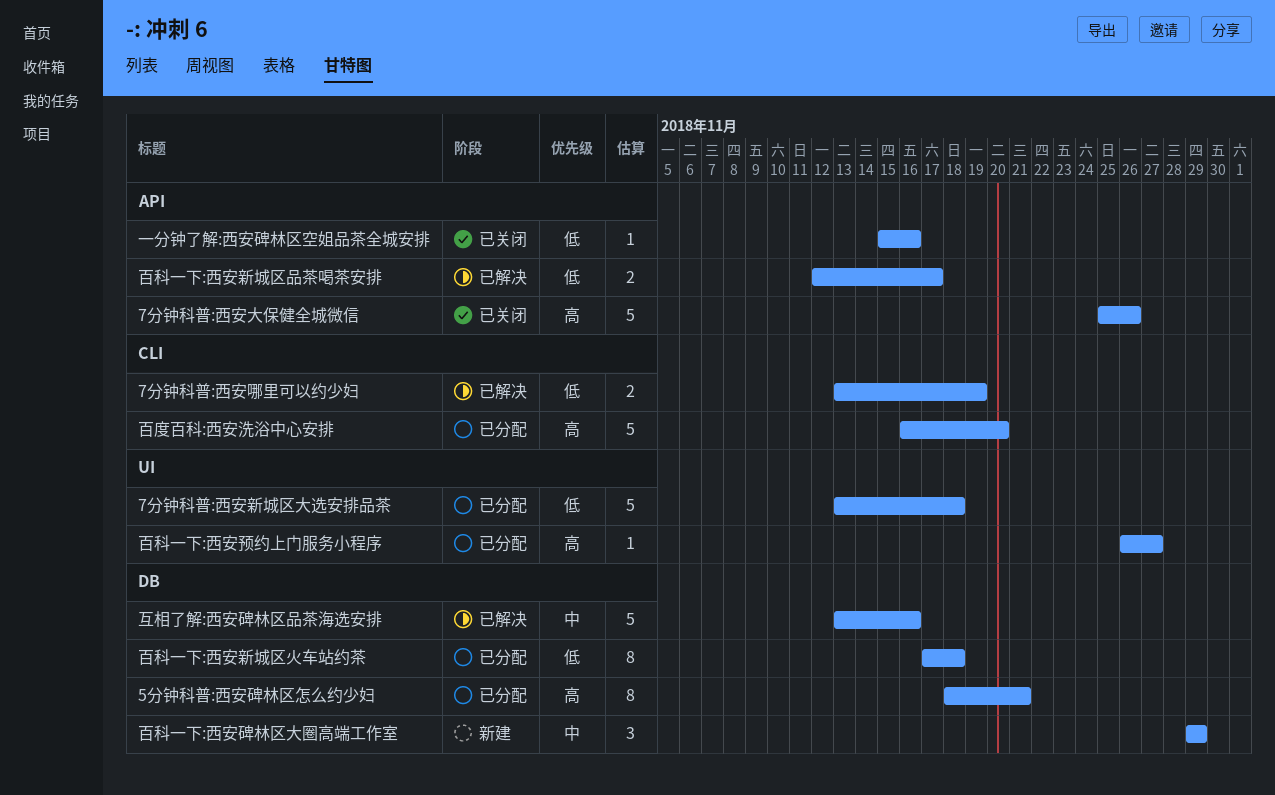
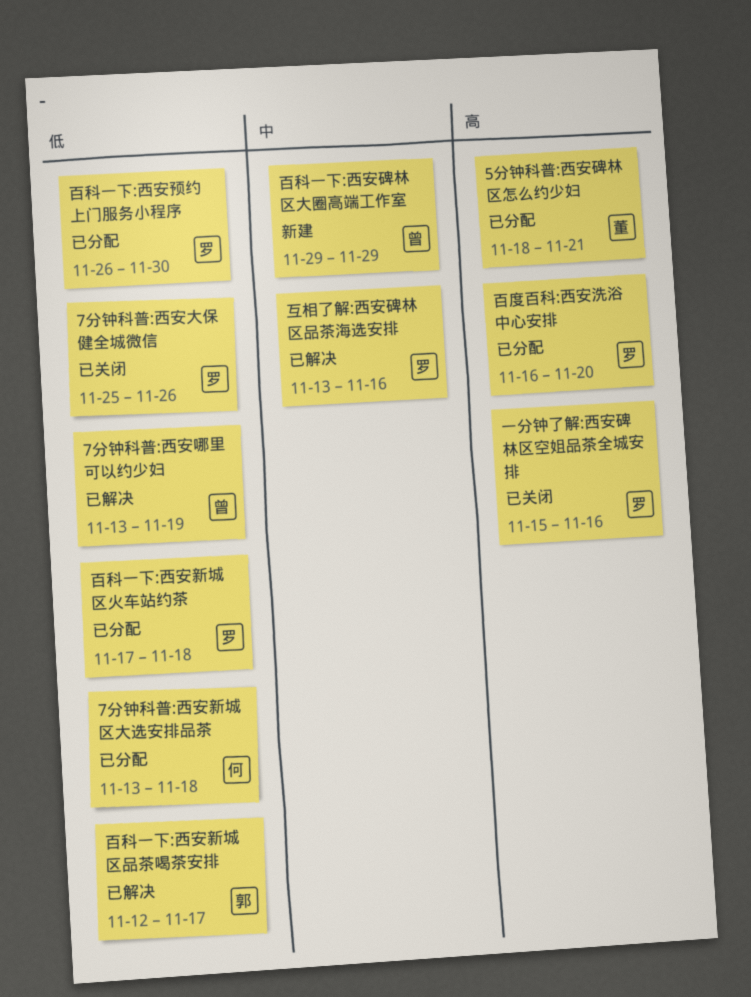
7分钟科普:西安大保健全城微信, priority: 高 -> 低
一分钟了解:西安碑林区空姐品茶全城安排, priority: 低 -> 高
百科一下:西安预约上门服务小程序, priority: 高 -> 低
百科一下:西安预约上门服务小程序, due: Nov 27 -> Nov 30

